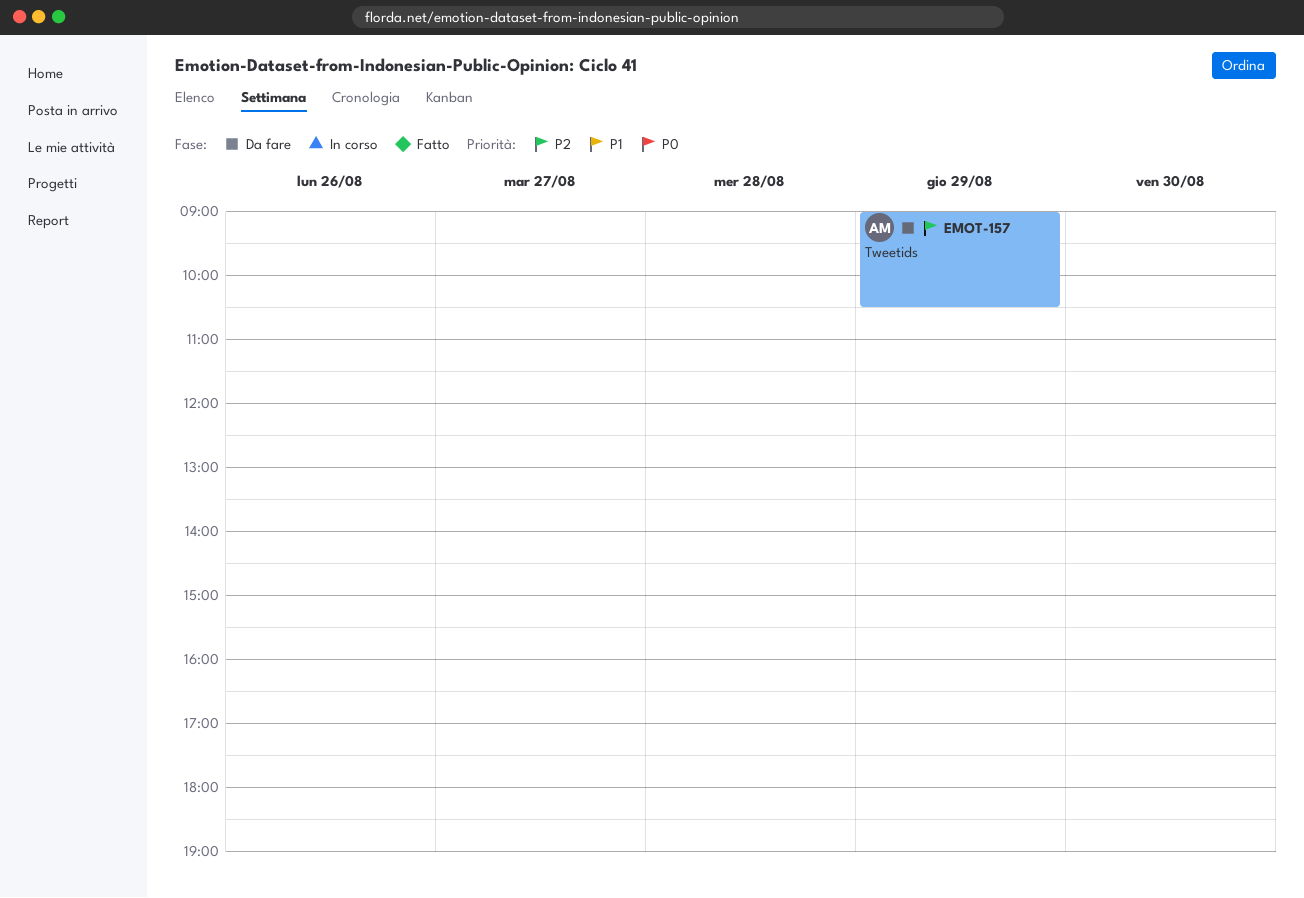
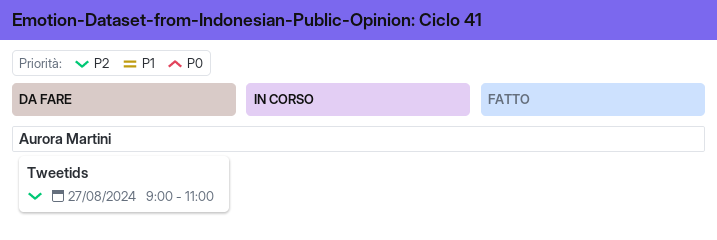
Tweetids, day: Aug 29 -> Aug 27
Tweetids, ends: 10:30 -> 11:00

